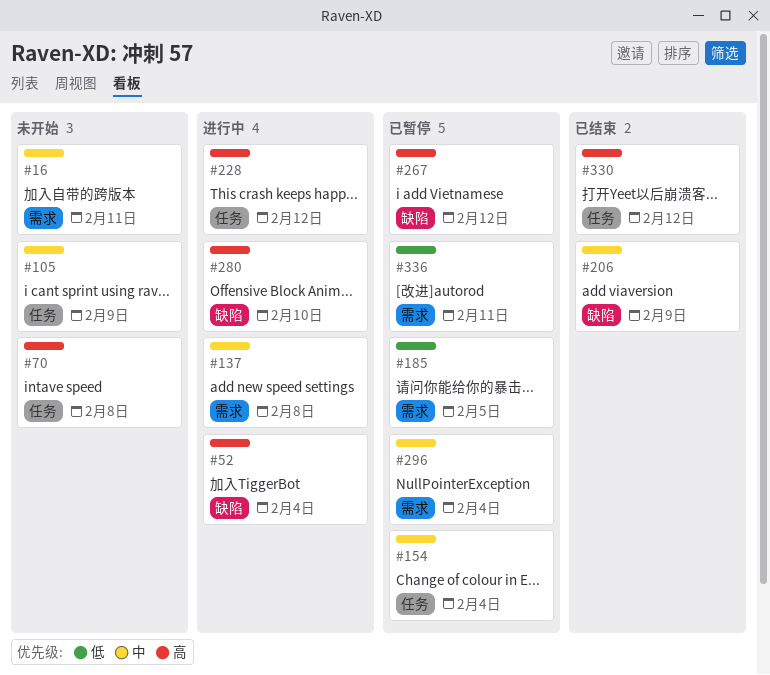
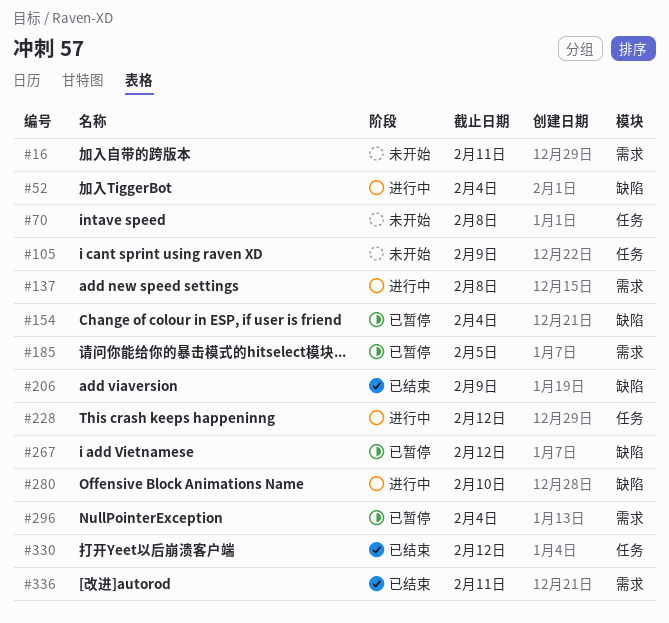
#154, label: 任务 -> 缺陷
#336, status: 已暂停 -> 已结束

